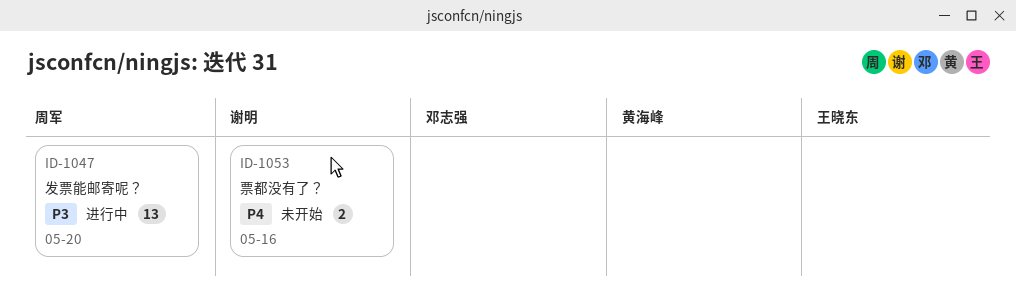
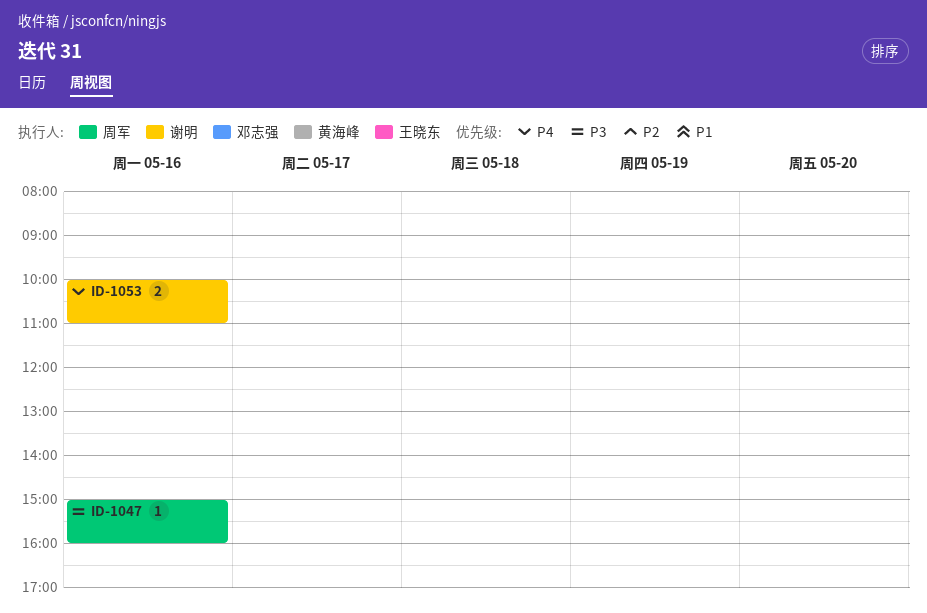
ID-1047, estimate: 13 -> 1
ID-1047, day: May 20 -> May 16

